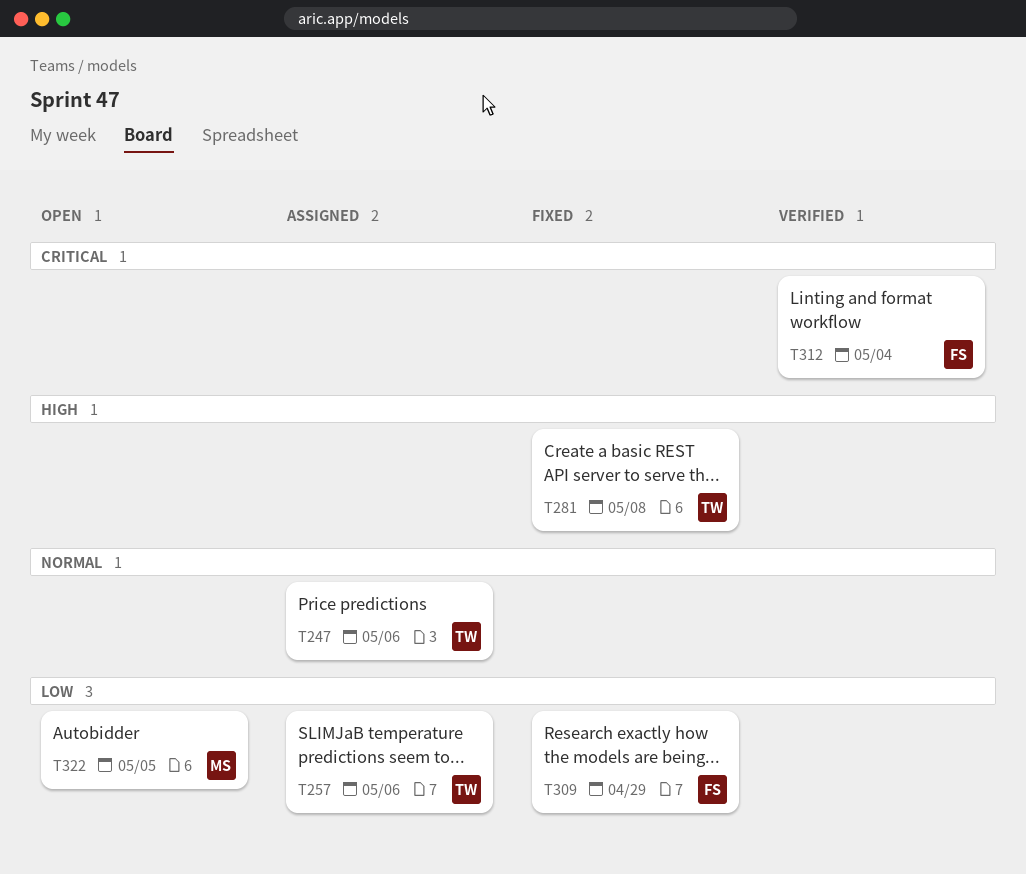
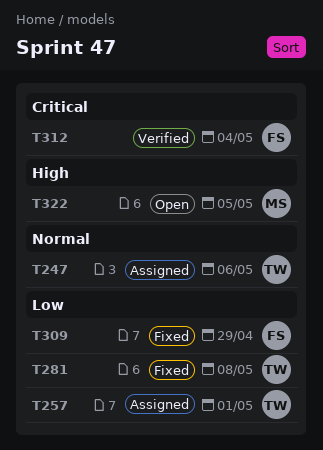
T257, due: May 6 -> May 1
T281, priority: High -> Low
T322, priority: Low -> High

